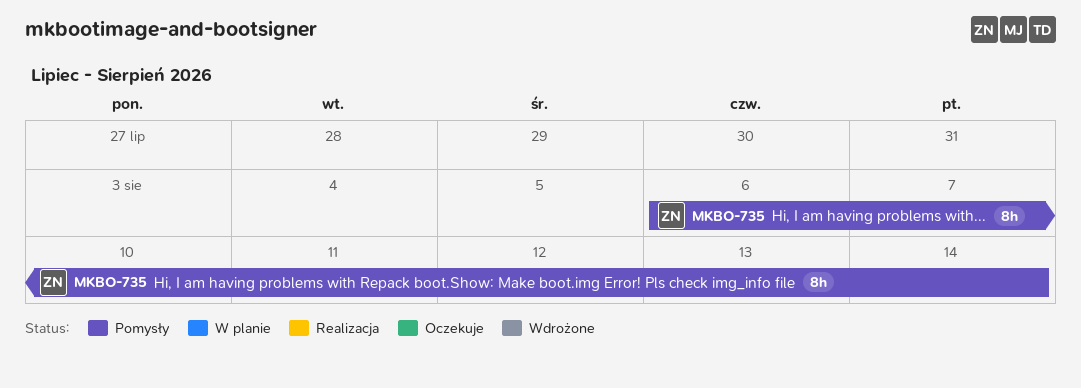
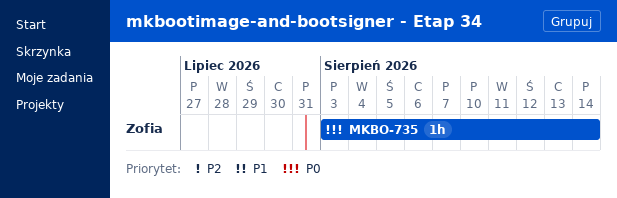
MKBO-735, estimate: 8h -> 1h
MKBO-735, start: Aug 6 -> Aug 3

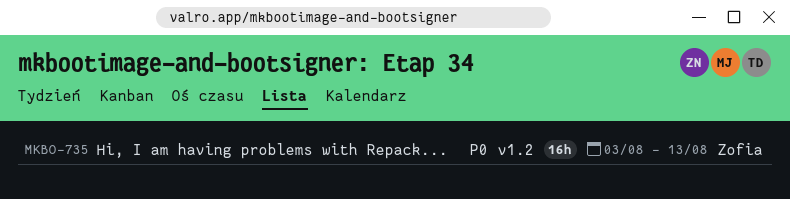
MKBO-735, estimate: 1h -> 16h
MKBO-735, due: Aug 14 -> Aug 13

